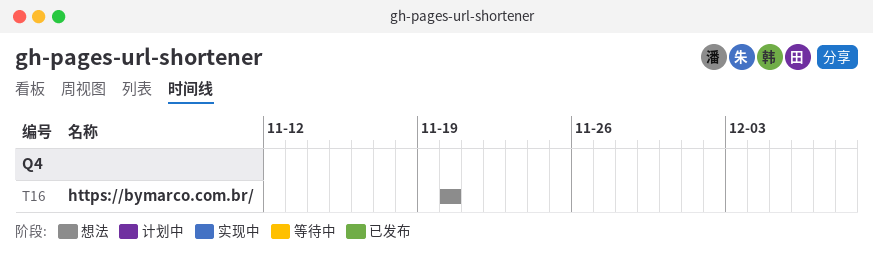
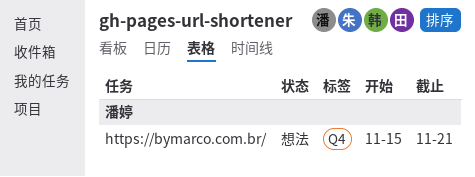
https://bymarco.com.br/, start: Nov 20 -> Nov 15
https://bymarco.com.br/, due: Nov 20 -> Nov 21

